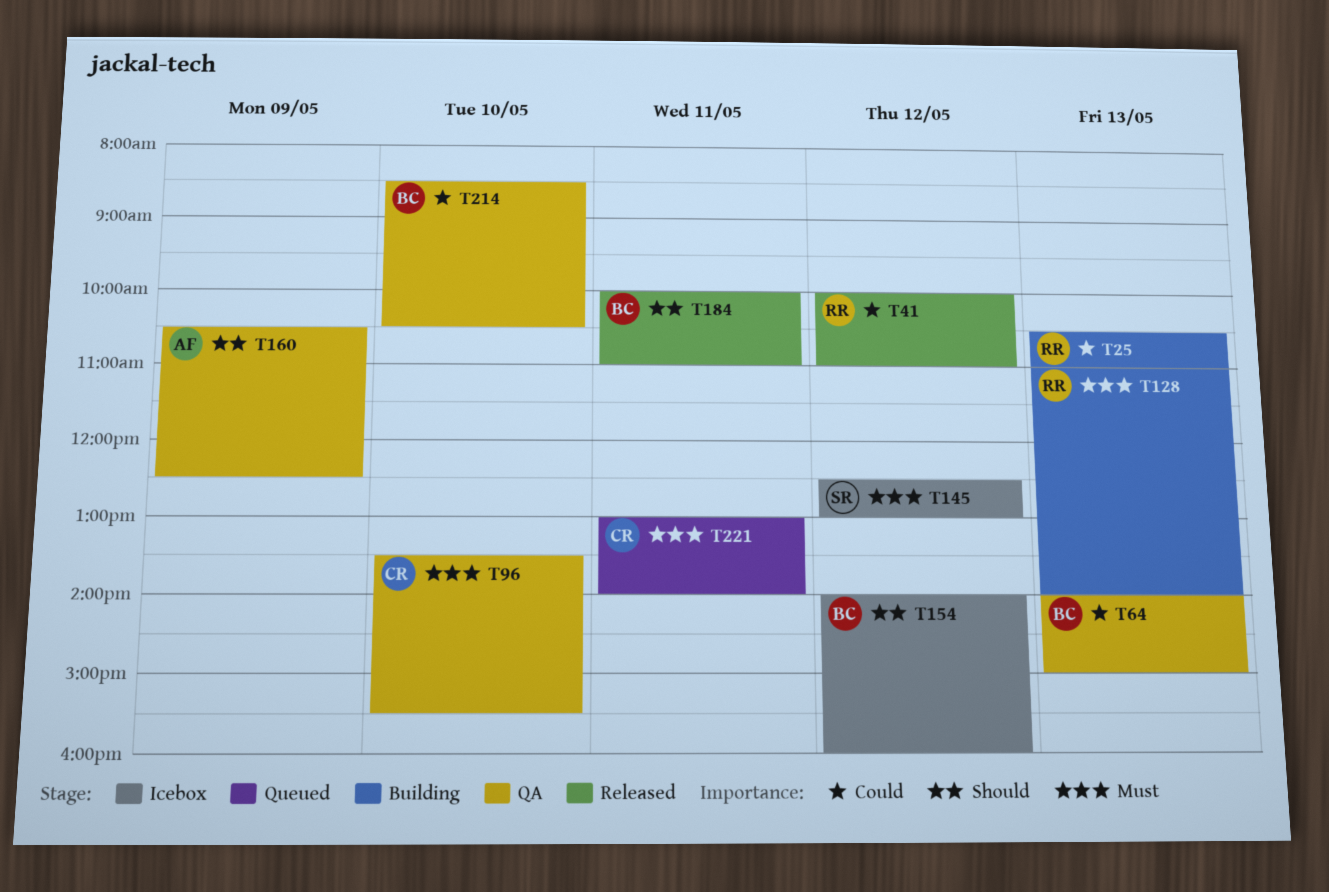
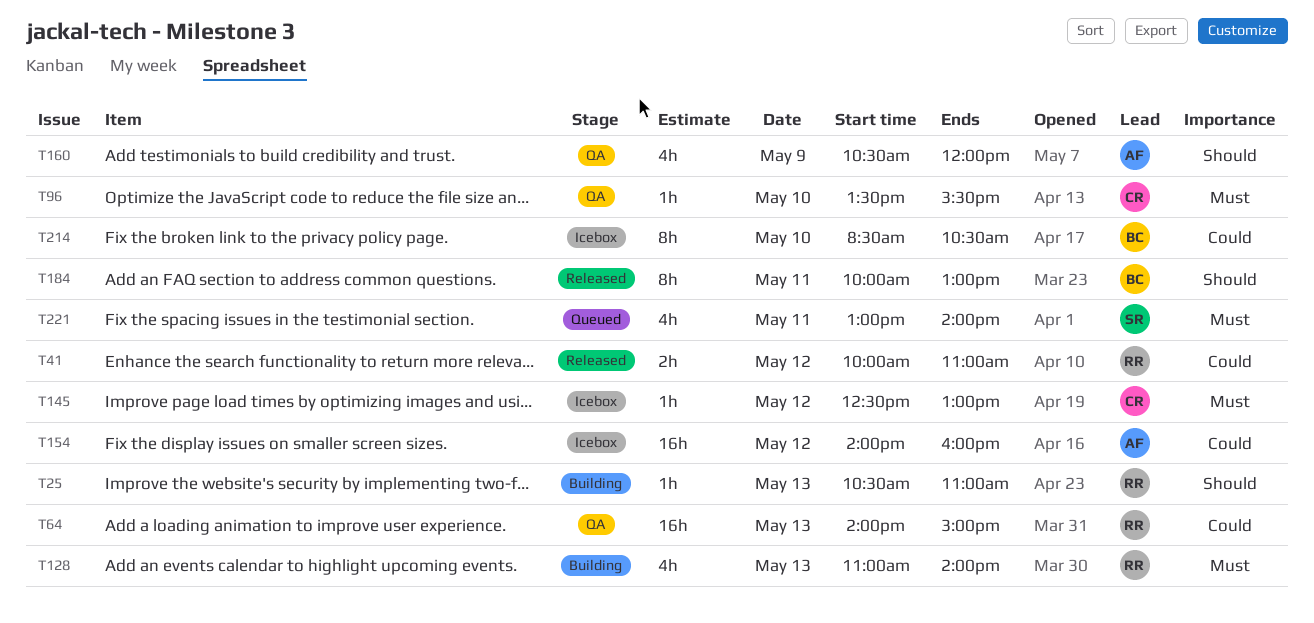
T25, priority: Could -> Should
T64, owner: BC -> RR
T145, owner: SR -> CR
T154, owner: BC -> AF
T154, priority: Should -> Could
T160, ends: 12:30 -> 12:00
T184, ends: 11:00 -> 13:00
T214, status: QA -> Icebox
T221, owner: CR -> SR

